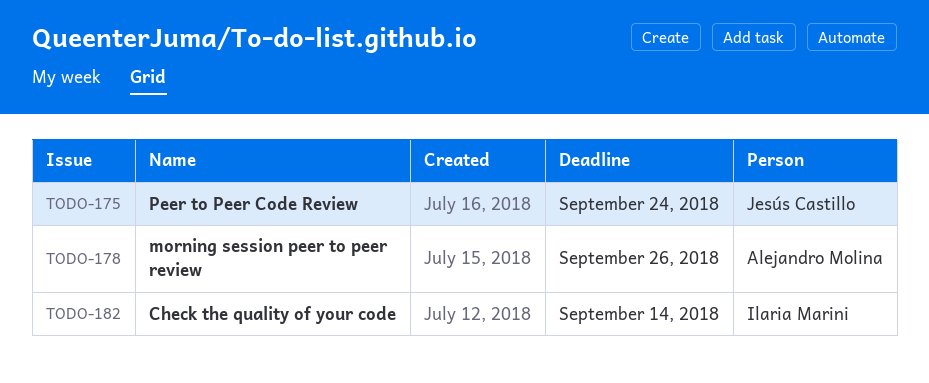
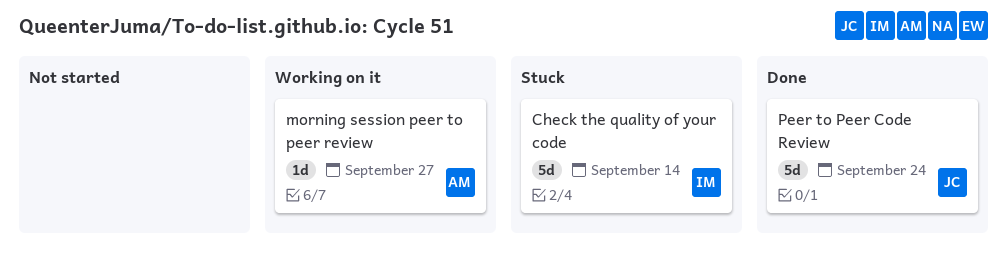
morning session peer to peer review, due: Sep 26 -> Sep 27

